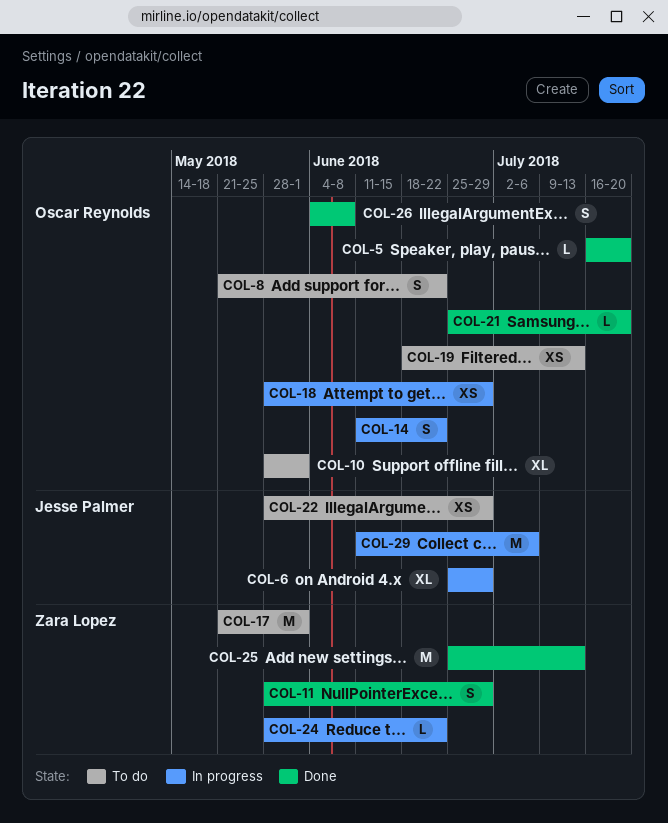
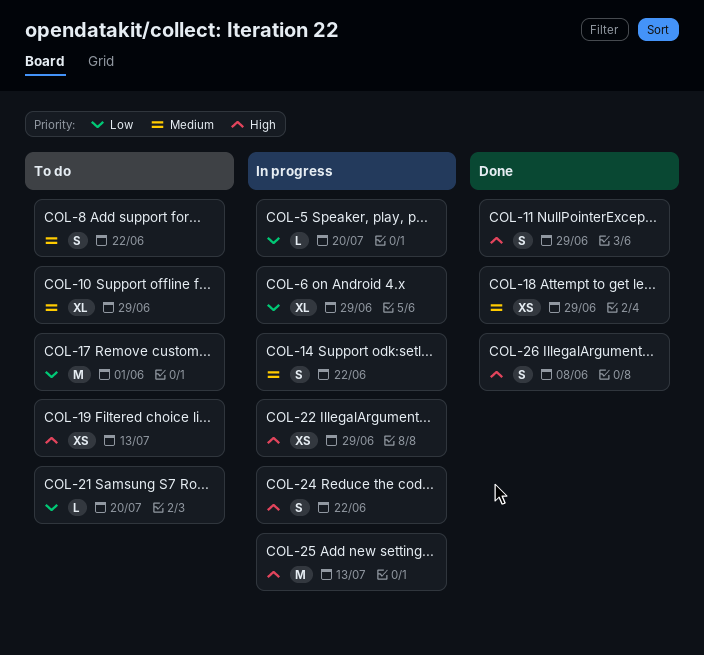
COL-5, status: Done -> In progress
COL-10, due: Jun 1 -> Jun 29
COL-18, status: In progress -> Done
COL-21, status: Done -> To do
COL-22, status: To do -> In progress
COL-24, estimate: L -> S
COL-25, status: Done -> In progress
COL-29: present -> none

